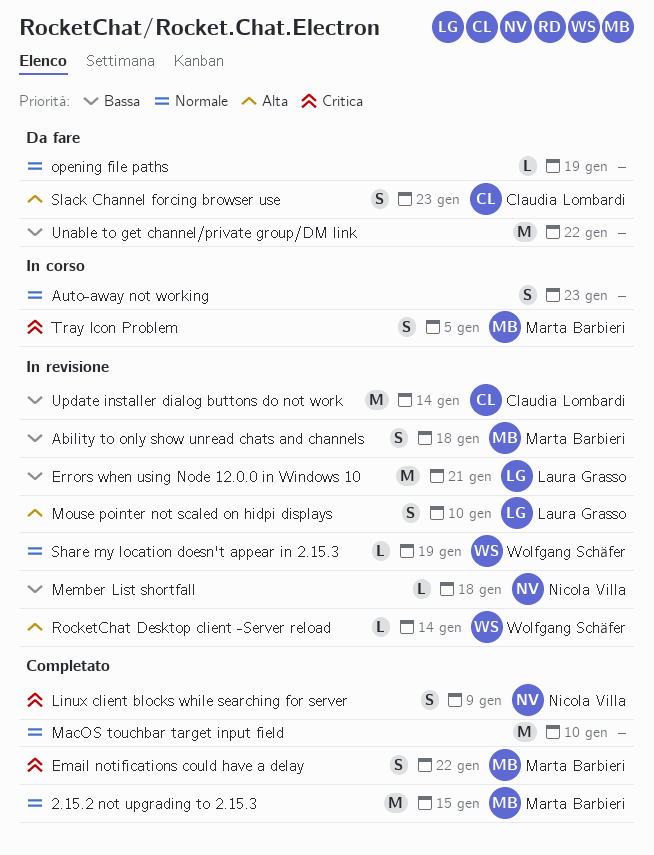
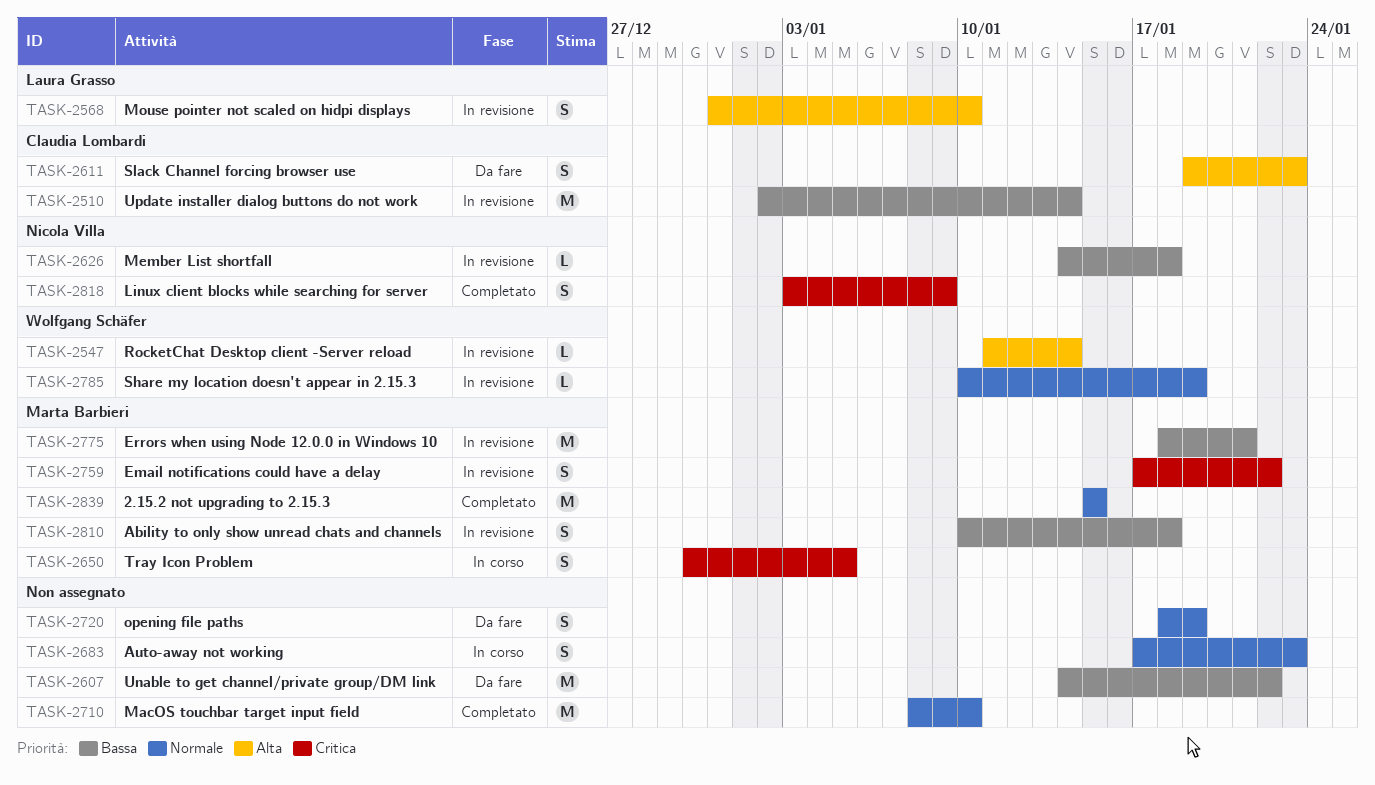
Email notifications could have a delay, status: Completato -> In revisione
Errors when using Node 12.0.0 in Windows 10, owner: Laura Grasso -> Marta Barbieri
opening file paths, estimate: L -> S

